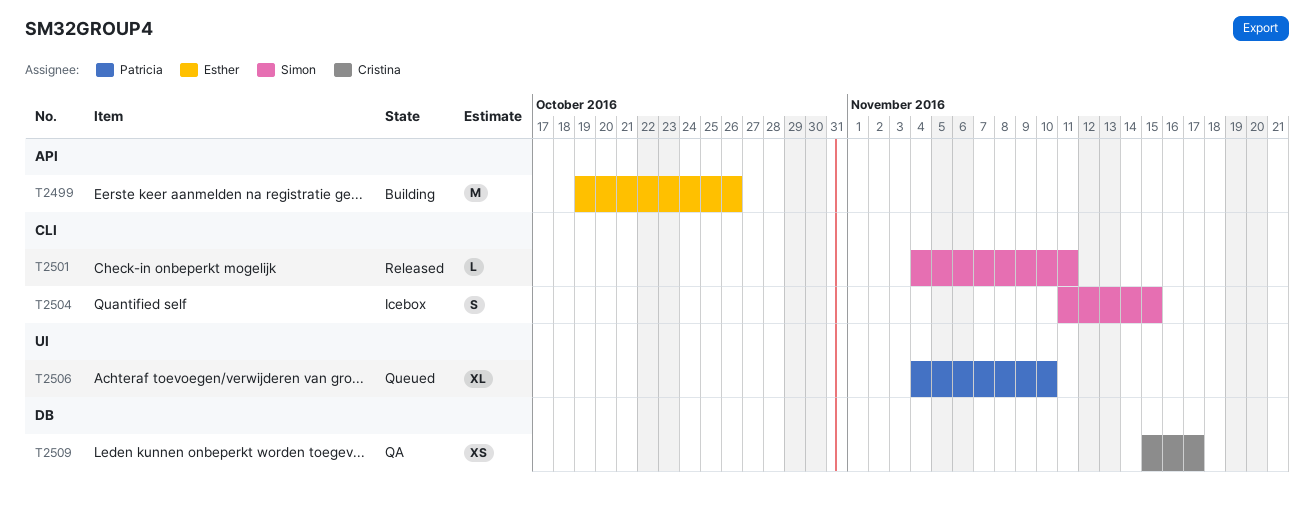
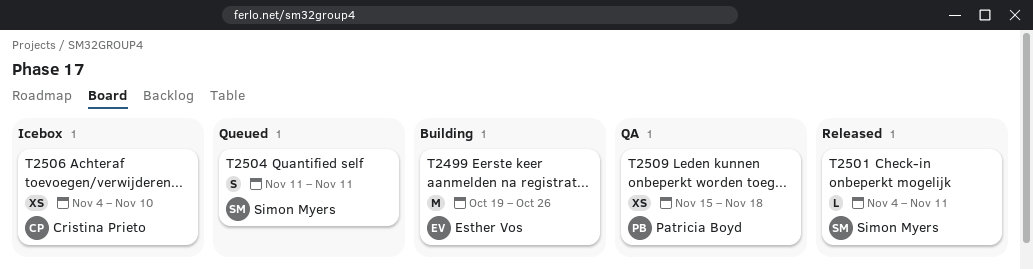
T2504, status: Icebox -> Queued
T2504, due: Nov 15 -> Nov 11
T2506, status: Queued -> Icebox
T2506, owner: Patricia Boyd -> Cristina Prieto
T2506, estimate: XL -> XS
T2509, owner: Cristina Prieto -> Patricia Boyd
T2509, due: Nov 17 -> Nov 18

